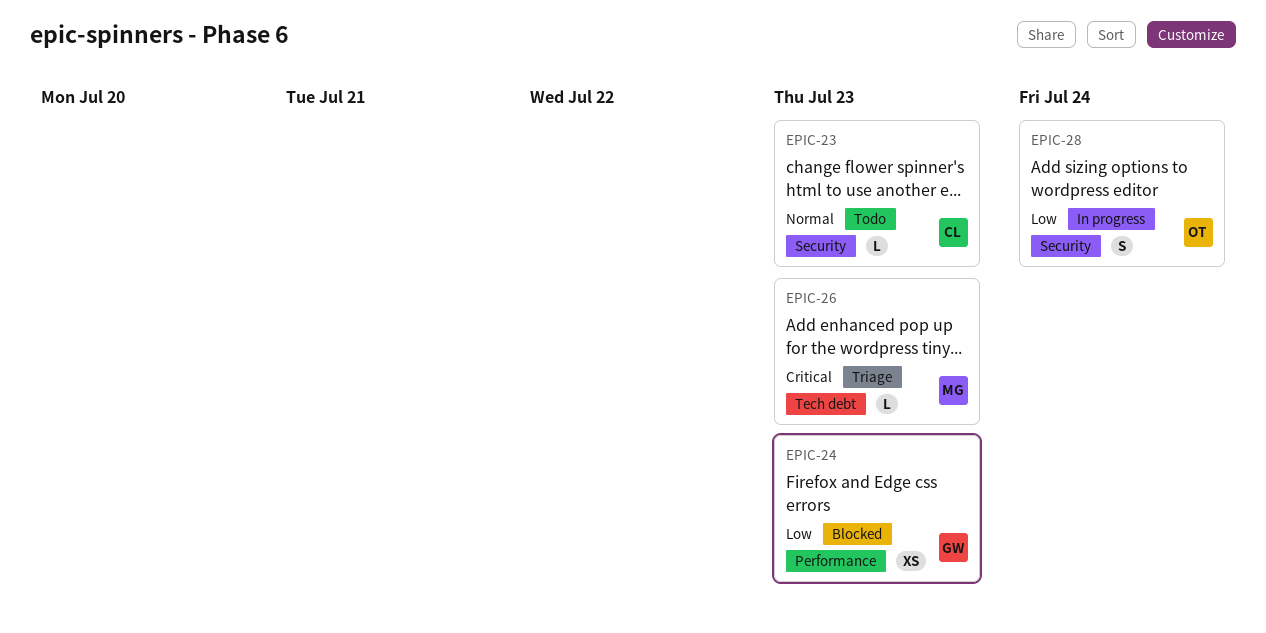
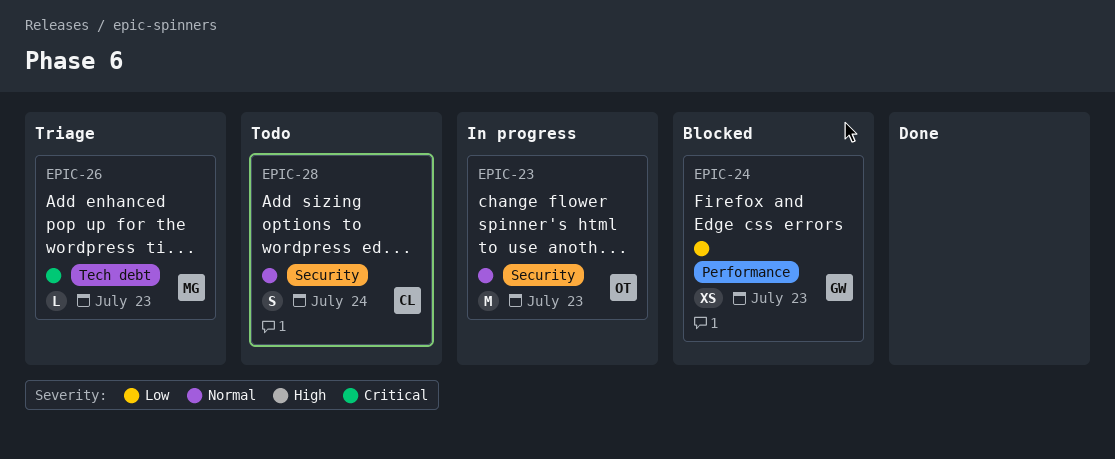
EPIC-23, status: Todo -> In progress
EPIC-23, owner: CL -> OT
EPIC-23, estimate: L -> M
EPIC-28, status: In progress -> Todo
EPIC-28, owner: OT -> CL
EPIC-28, priority: Low -> Normal

